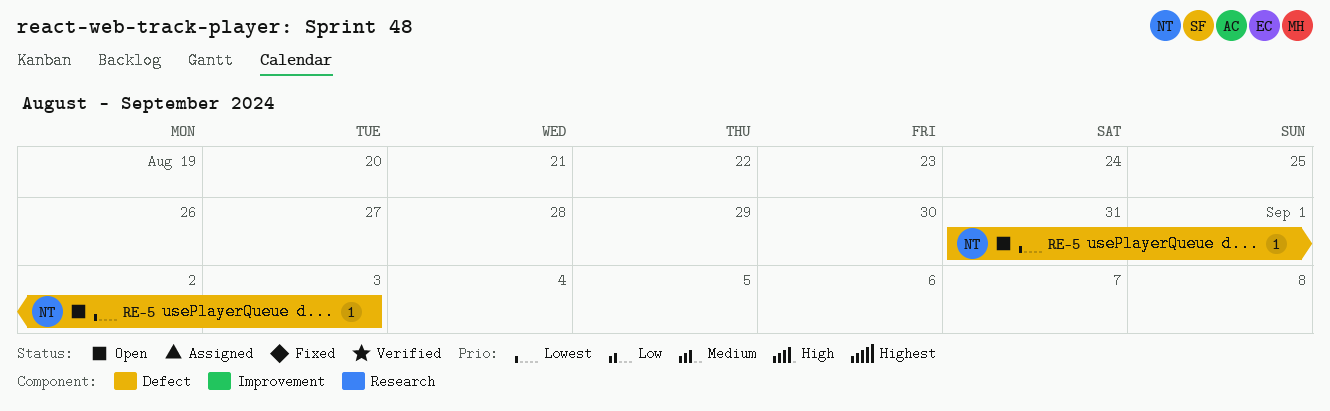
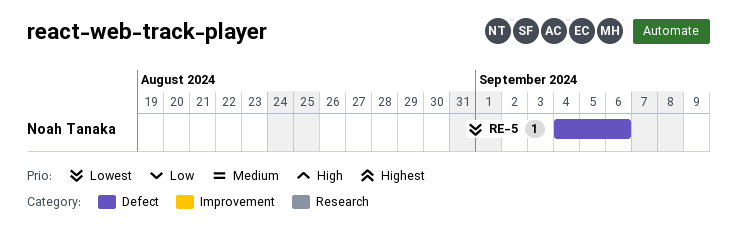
RE-5, start: Aug 31 -> Sep 4
RE-5, due: Sep 3 -> Sep 6

